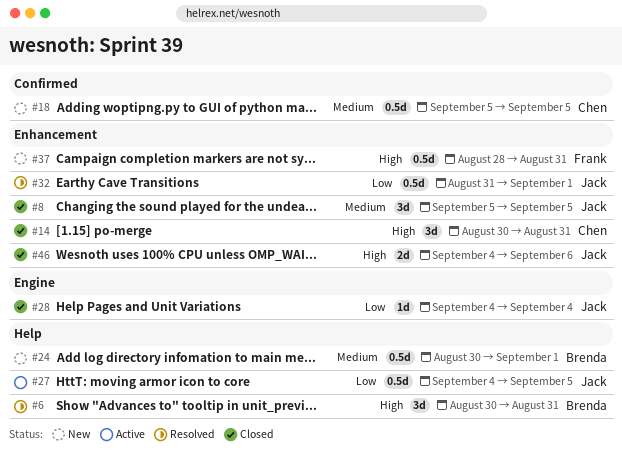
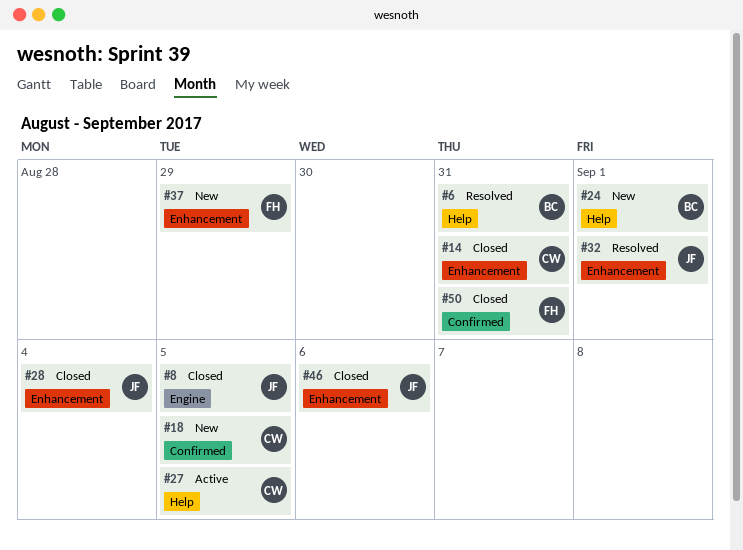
#8, label: Enhancement -> Engine
#27, owner: Jack -> Chen
#28, label: Engine -> Enhancement
#37, due: Aug 31 -> Aug 29
#50: none -> present

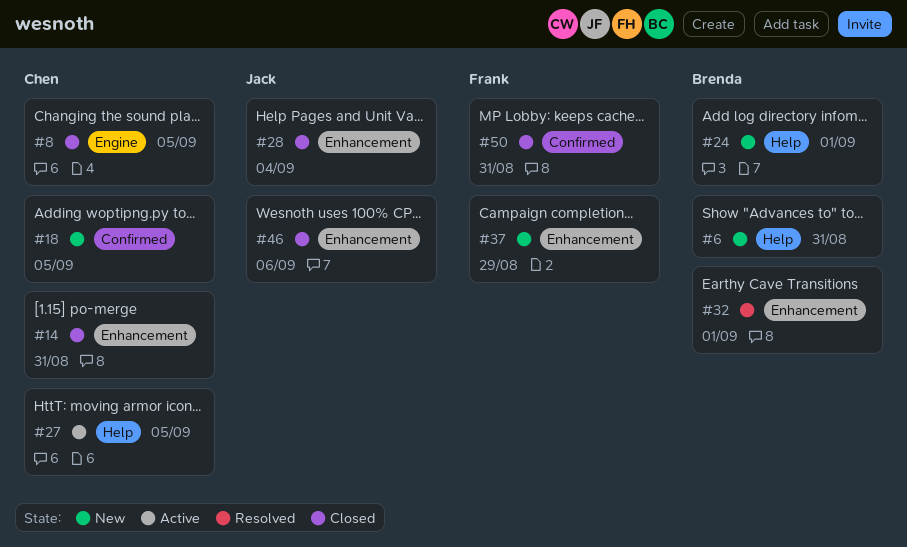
#6, status: Resolved -> New
#8, owner: Jack -> Chen
#32, owner: Jack -> Brenda

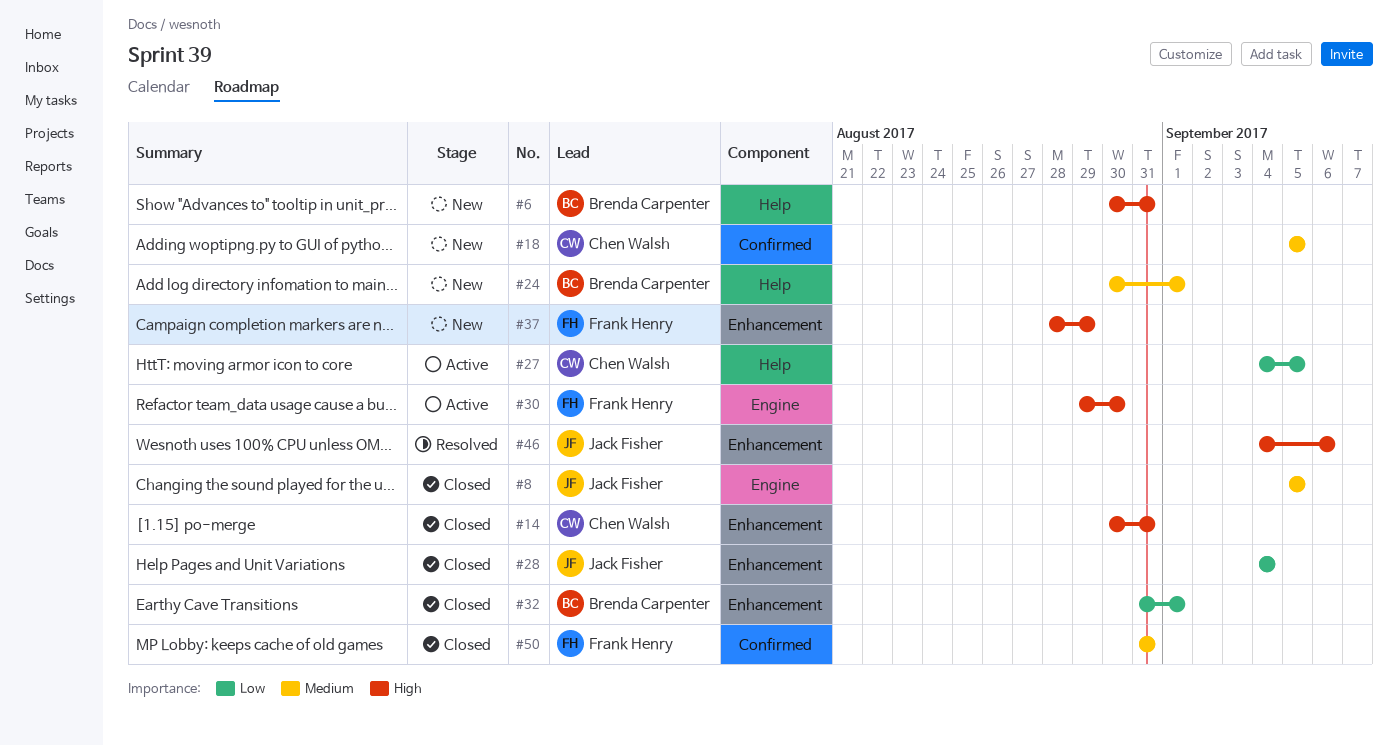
#8, owner: Chen Walsh -> Jack Fisher
#30: none -> present
#32, status: Resolved -> Closed
#46, status: Closed -> Resolved

